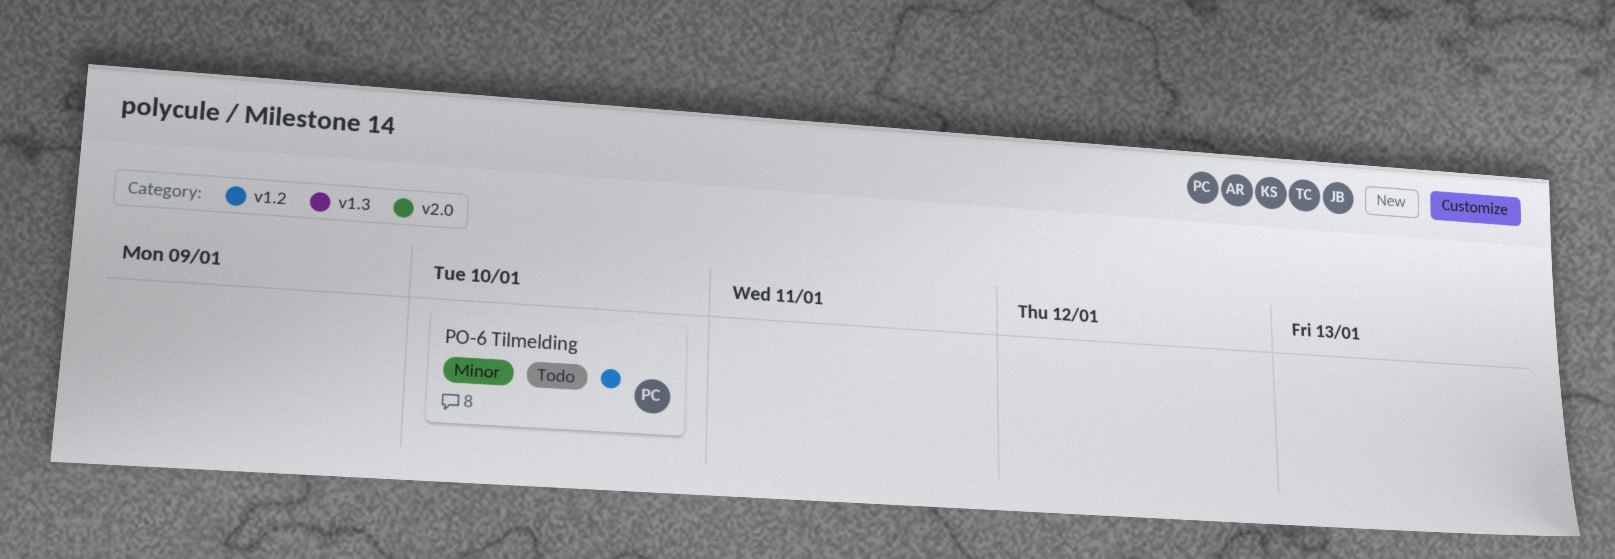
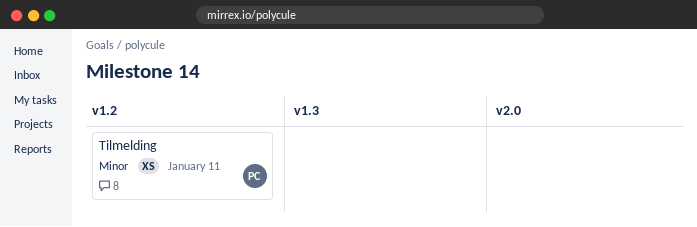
Tilmelding, due: Jan 10 -> Jan 11

